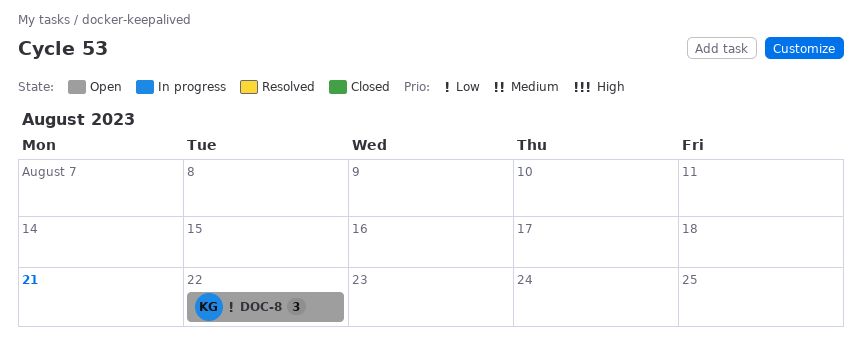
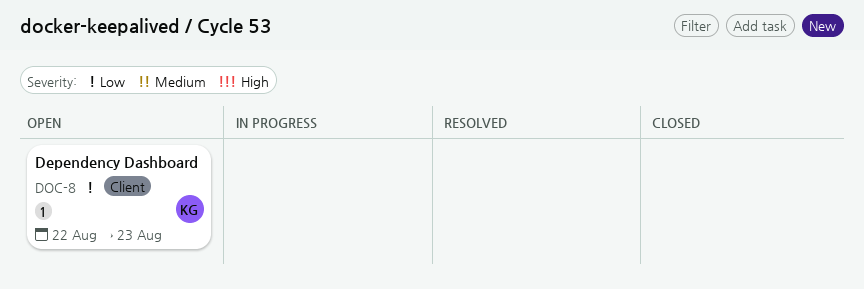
DOC-8, estimate: 3 -> 1
DOC-8, due: Aug 22 -> Aug 23

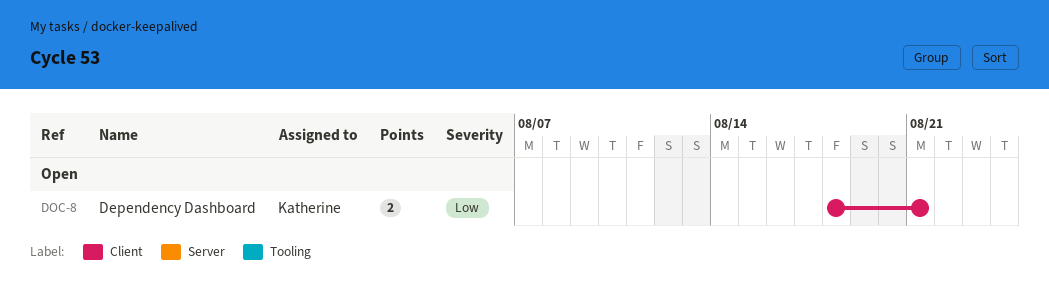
DOC-8, estimate: 1 -> 2
DOC-8, start: Aug 22 -> Aug 18
DOC-8, due: Aug 23 -> Aug 21

